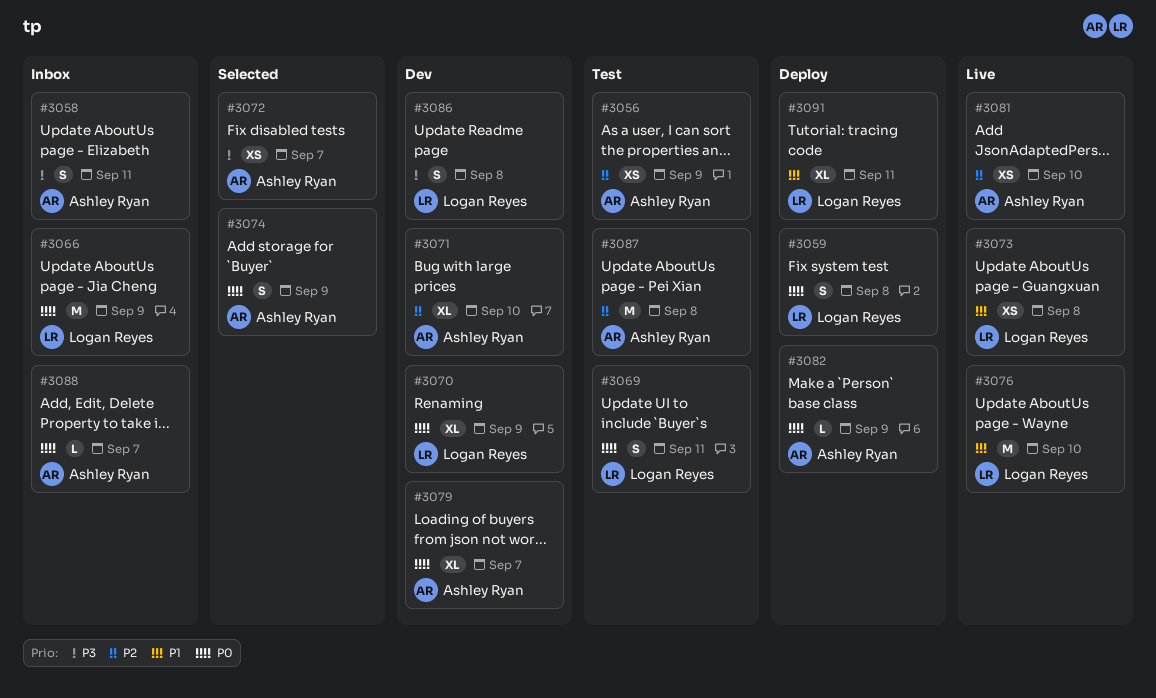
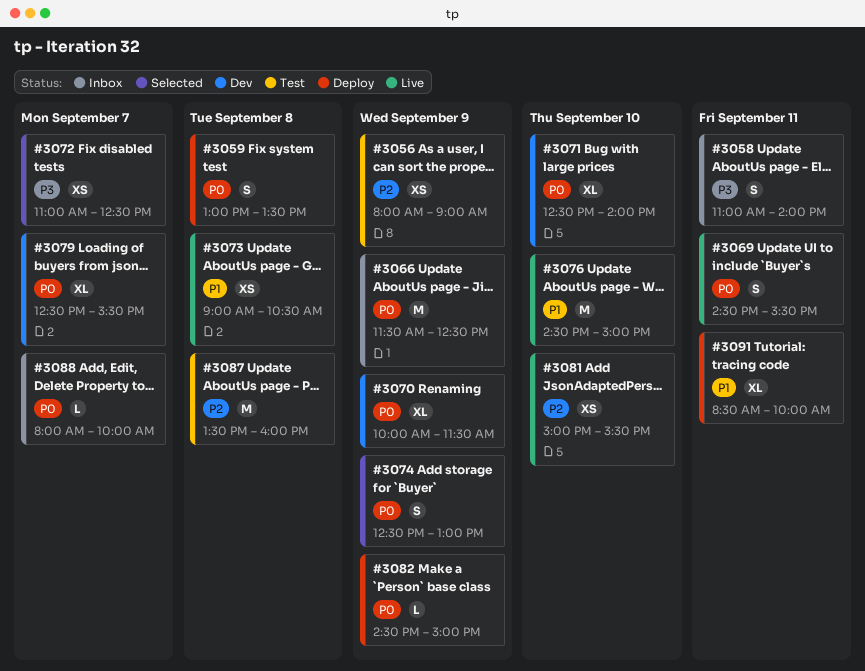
#3069, status: Test -> Live
#3071, priority: P2 -> P0
#3086: present -> none

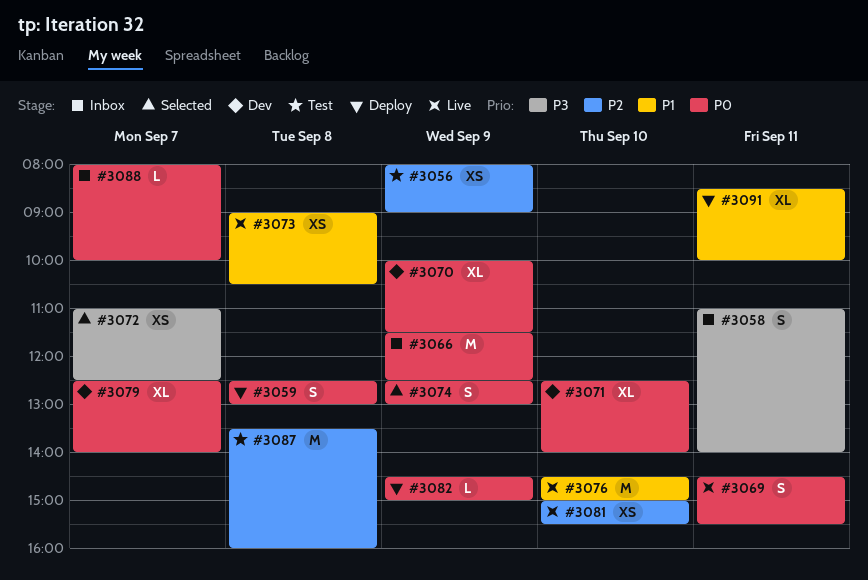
#3059, begins: 13:00 -> 12:30
#3059, ends: 13:30 -> 13:00
#3079, ends: 15:30 -> 14:00

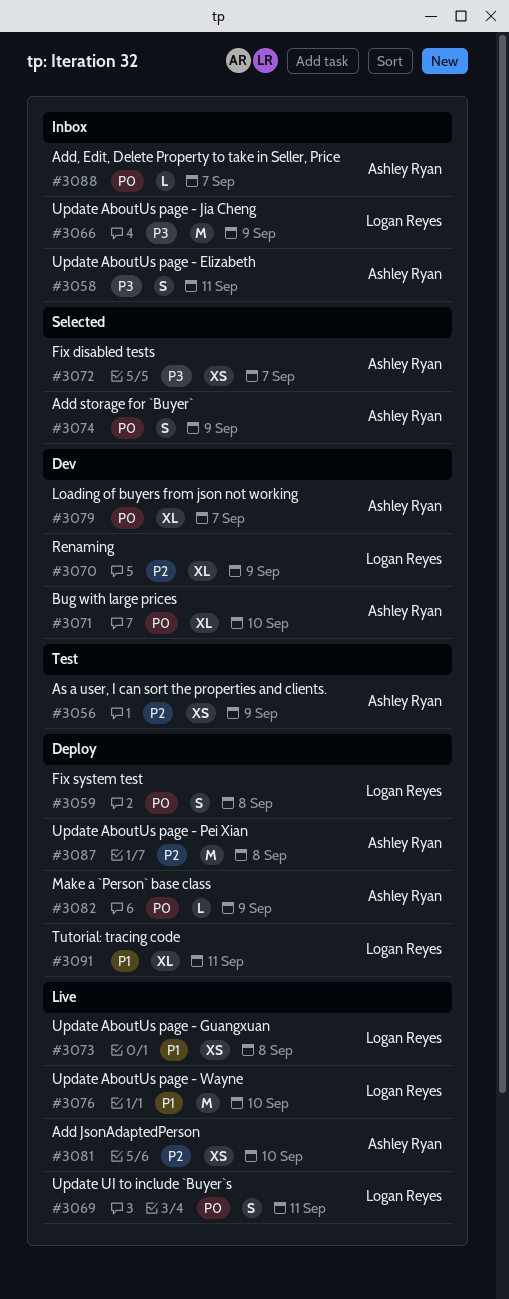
#3066, priority: P0 -> P3
#3070, priority: P0 -> P2
#3087, status: Test -> Deploy

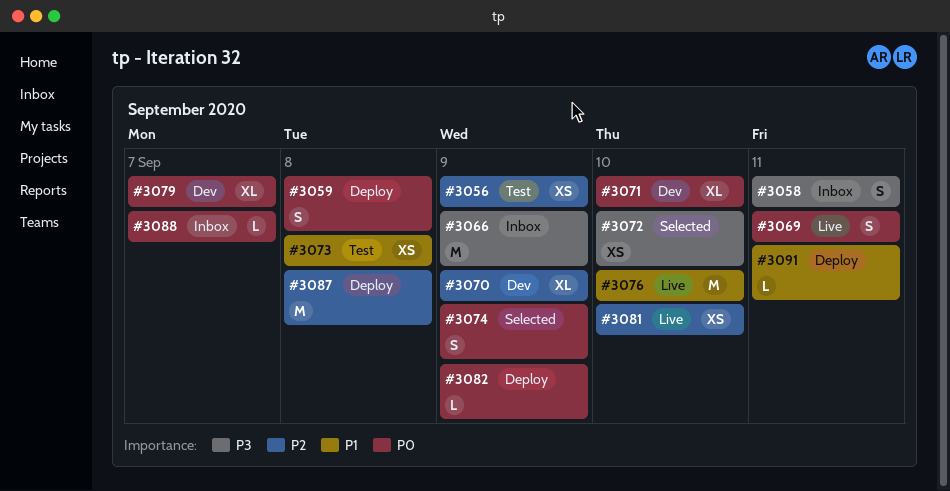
#3072, day: Sep 7 -> Sep 10
#3073, status: Live -> Test
#3091, estimate: XL -> L

